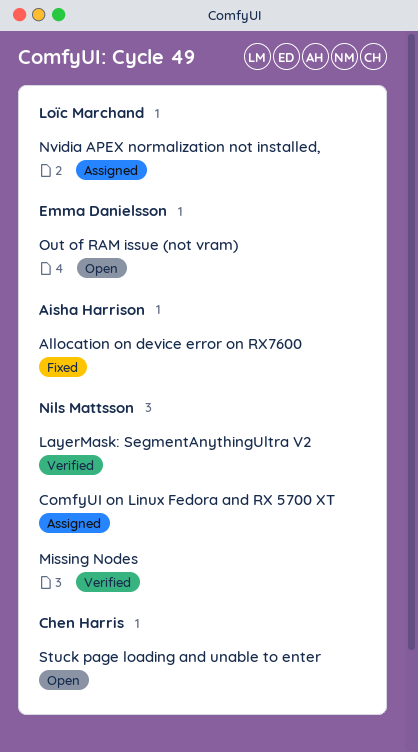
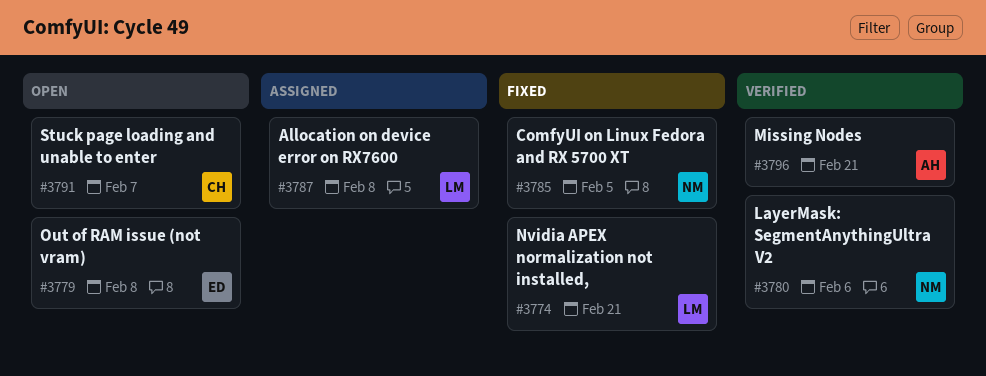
Allocation on device error on RX7600, status: Fixed -> Assigned
Allocation on device error on RX7600, owner: Aisha Harrison -> Loïc Marchand
ComfyUI on Linux Fedora and RX 5700 XT, status: Assigned -> Fixed
Missing Nodes, owner: Nils Mattsson -> Aisha Harrison
Nvidia APEX normalization not installed,, status: Assigned -> Fixed

